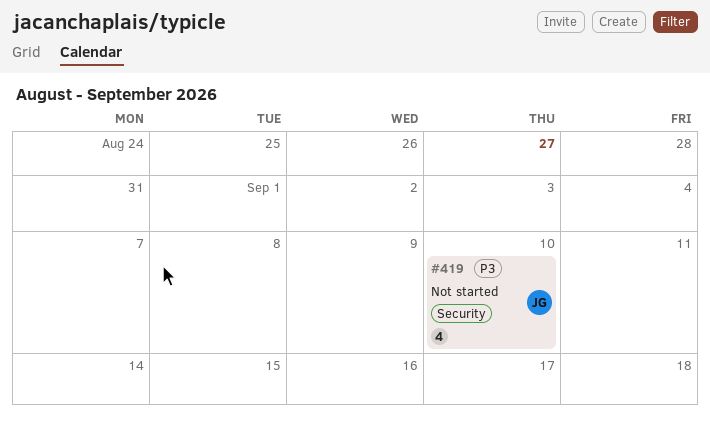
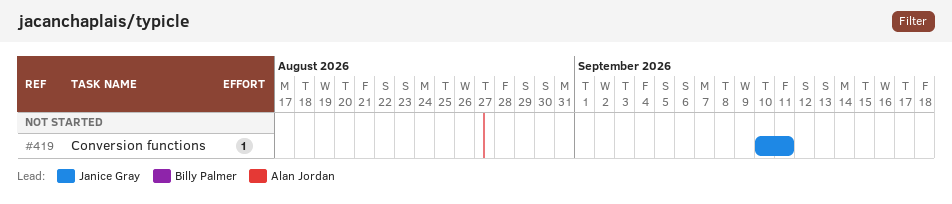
#419, estimate: 4 -> 1
#419, due: Sep 10 -> Sep 11

